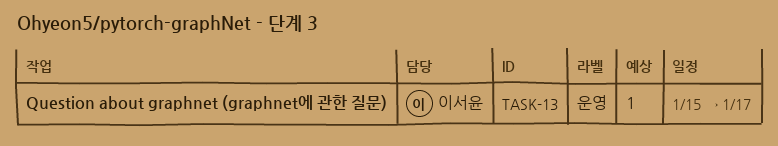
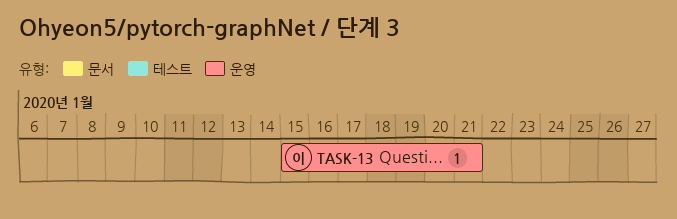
TASK-13, due: Jan 17 -> Jan 21

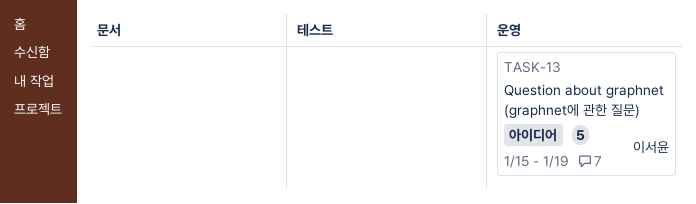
TASK-13, estimate: 1 -> 5
TASK-13, due: Jan 21 -> Jan 19

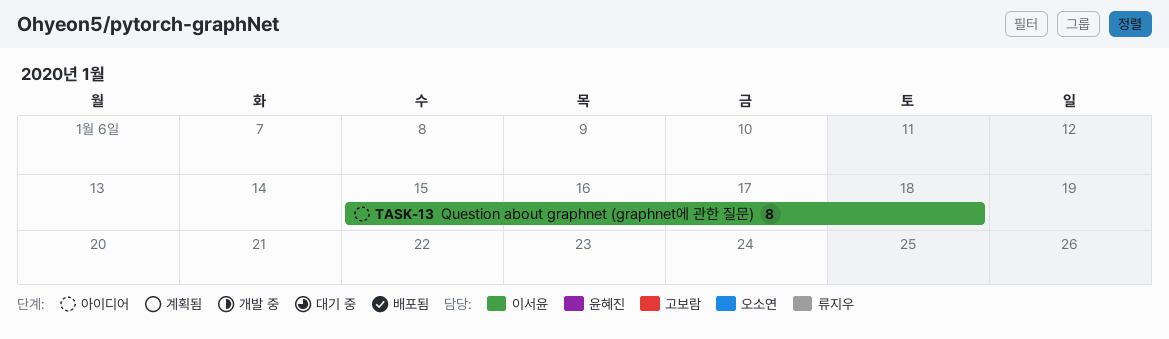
TASK-13, estimate: 5 -> 8
TASK-13, due: Jan 19 -> Jan 18

